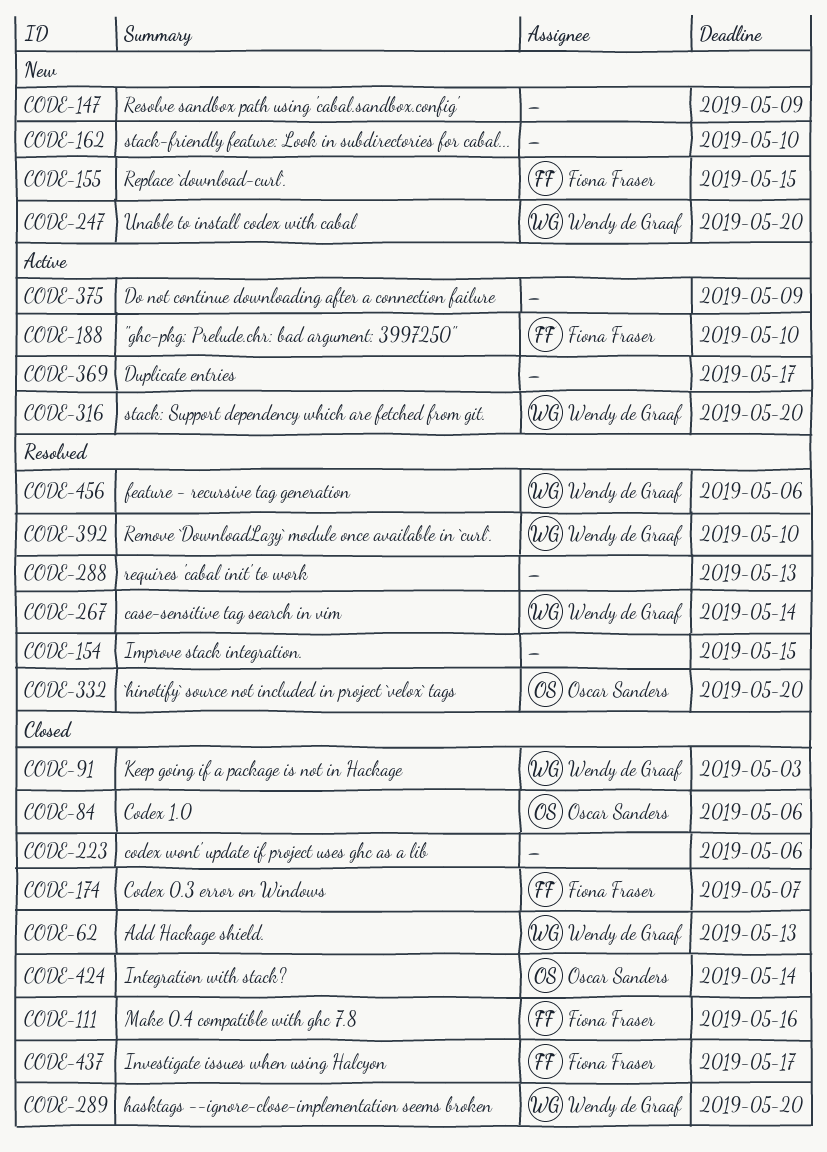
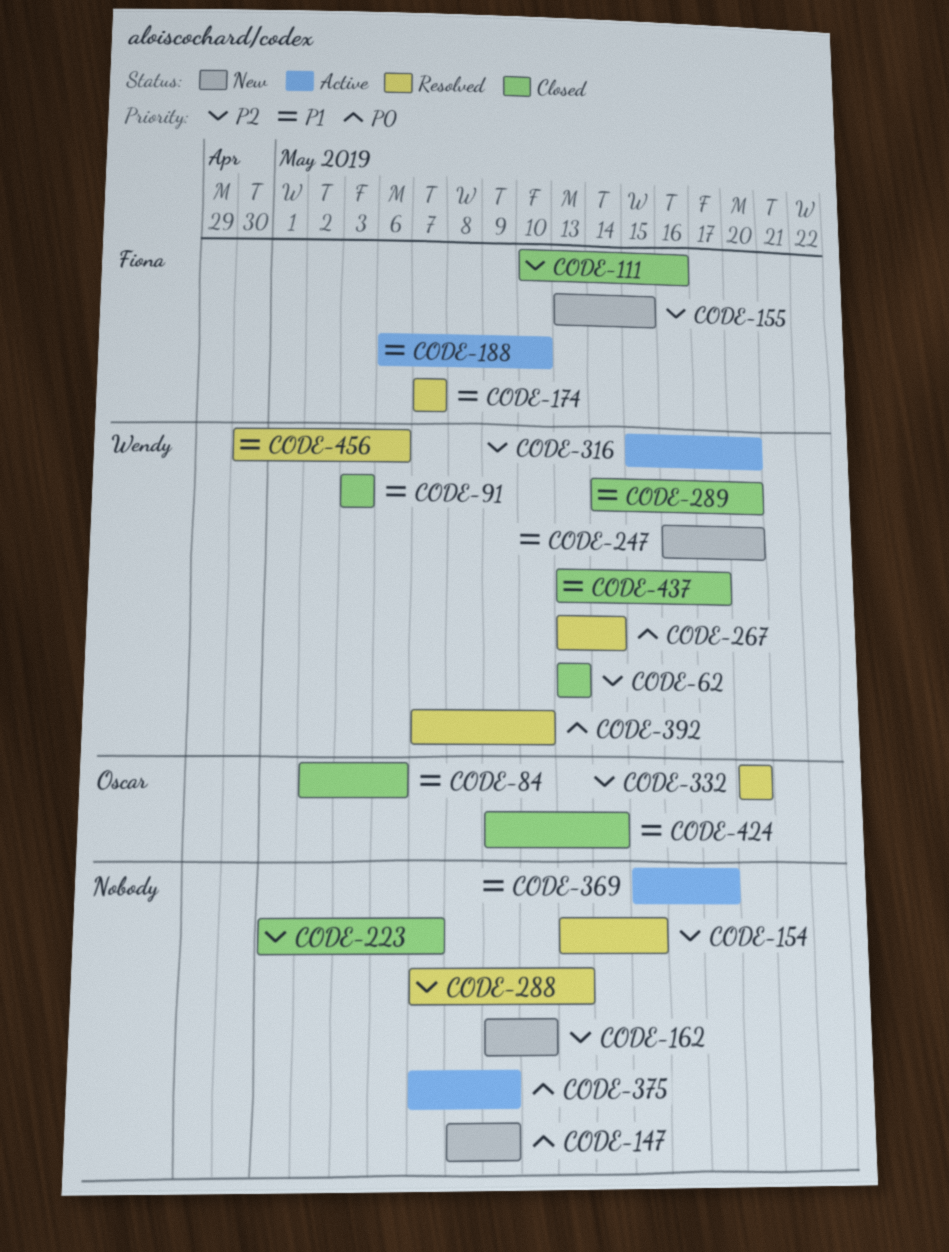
CODE-174, status: Closed -> Resolved
CODE-223, due: May 6 -> May 7
CODE-437, owner: Fiona Fraser -> Wendy de Graaf

